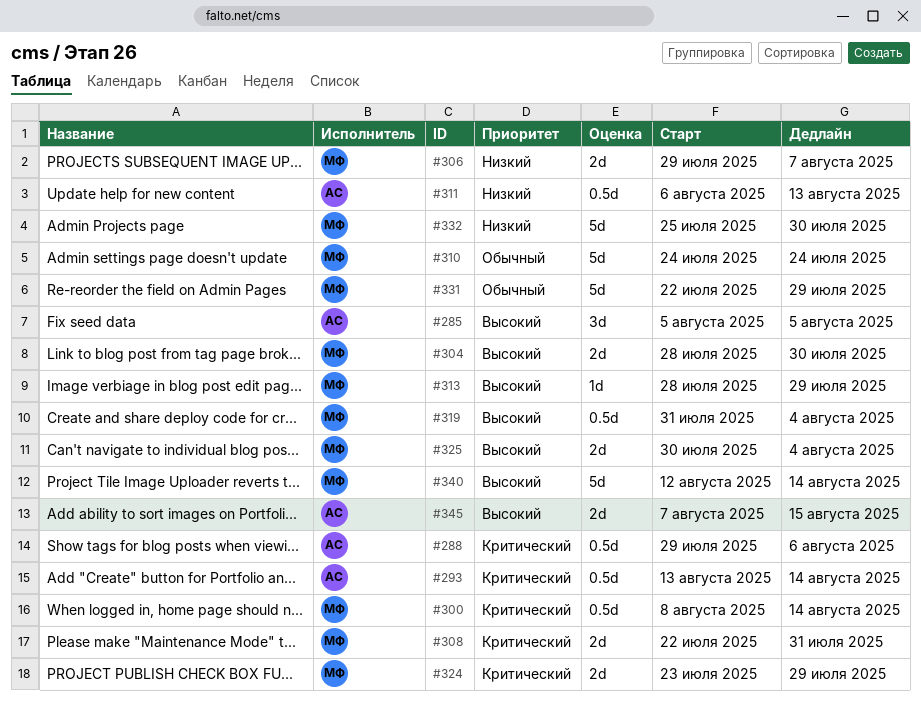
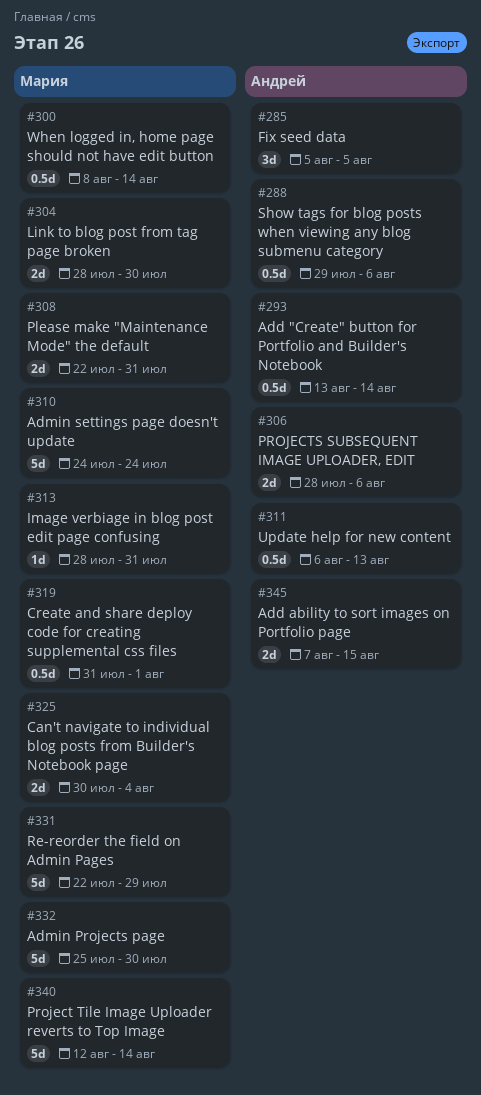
#306, owner: Мария -> Андрей
#306, start: Jul 29 -> Jul 28
#306, due: Aug 7 -> Aug 6
#313, due: Jul 29 -> Jul 31
#319, due: Aug 4 -> Aug 1
#324: present -> none

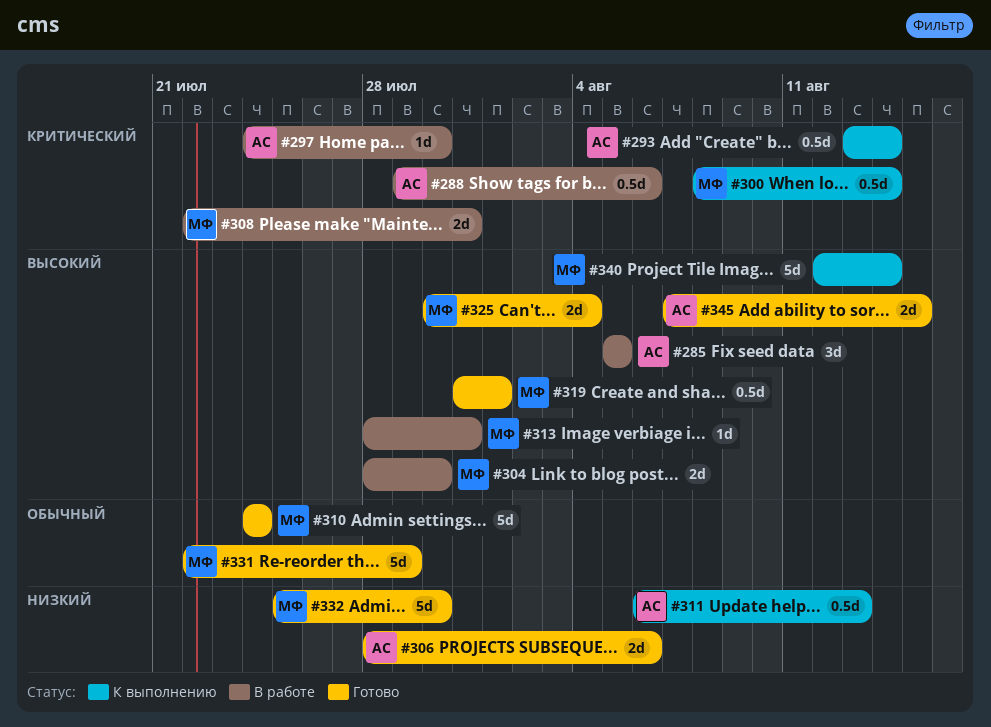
#297: none -> present

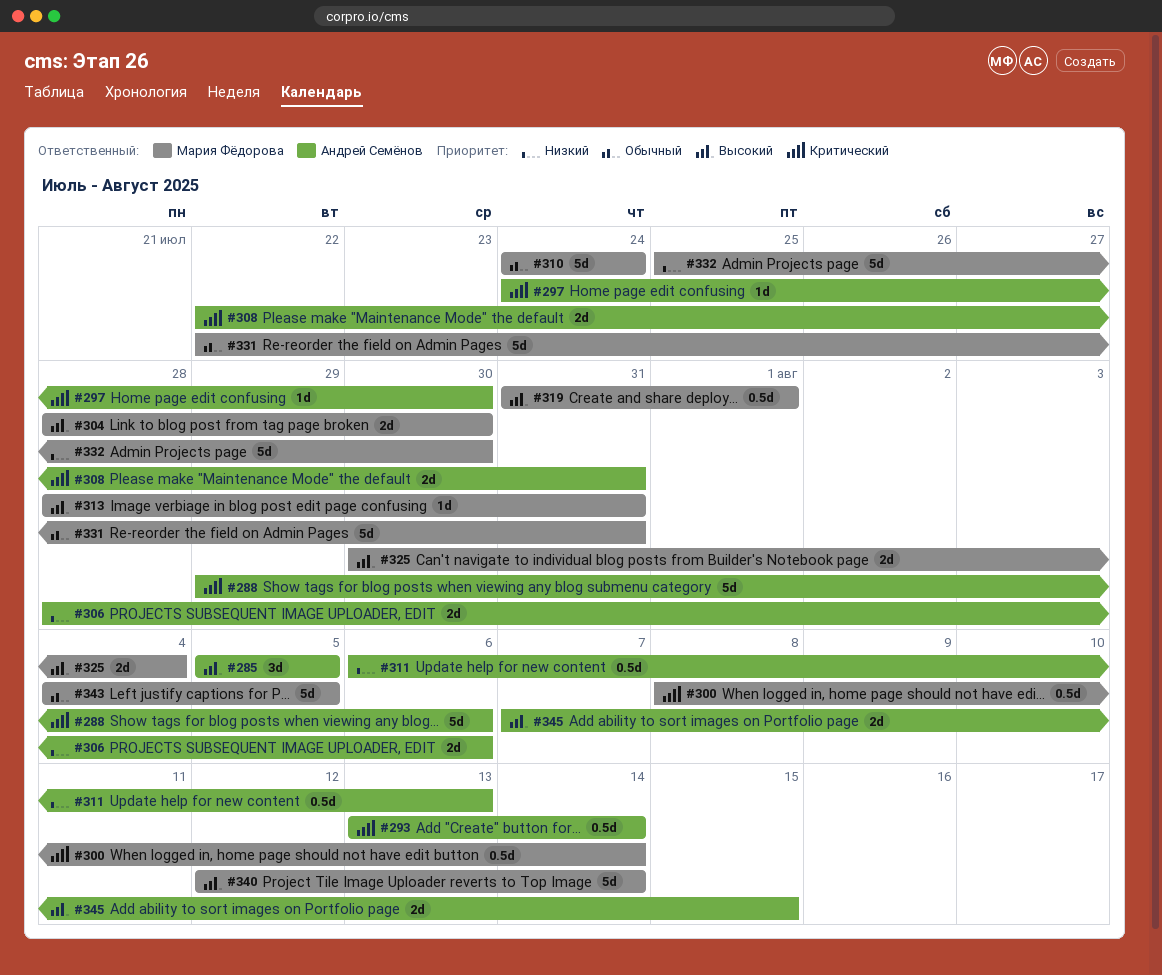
#288, estimate: 0.5d -> 5d
#308, owner: Мария Фёдорова -> Андрей Семёнов
#331, due: Jul 29 -> Jul 31
#343: none -> present

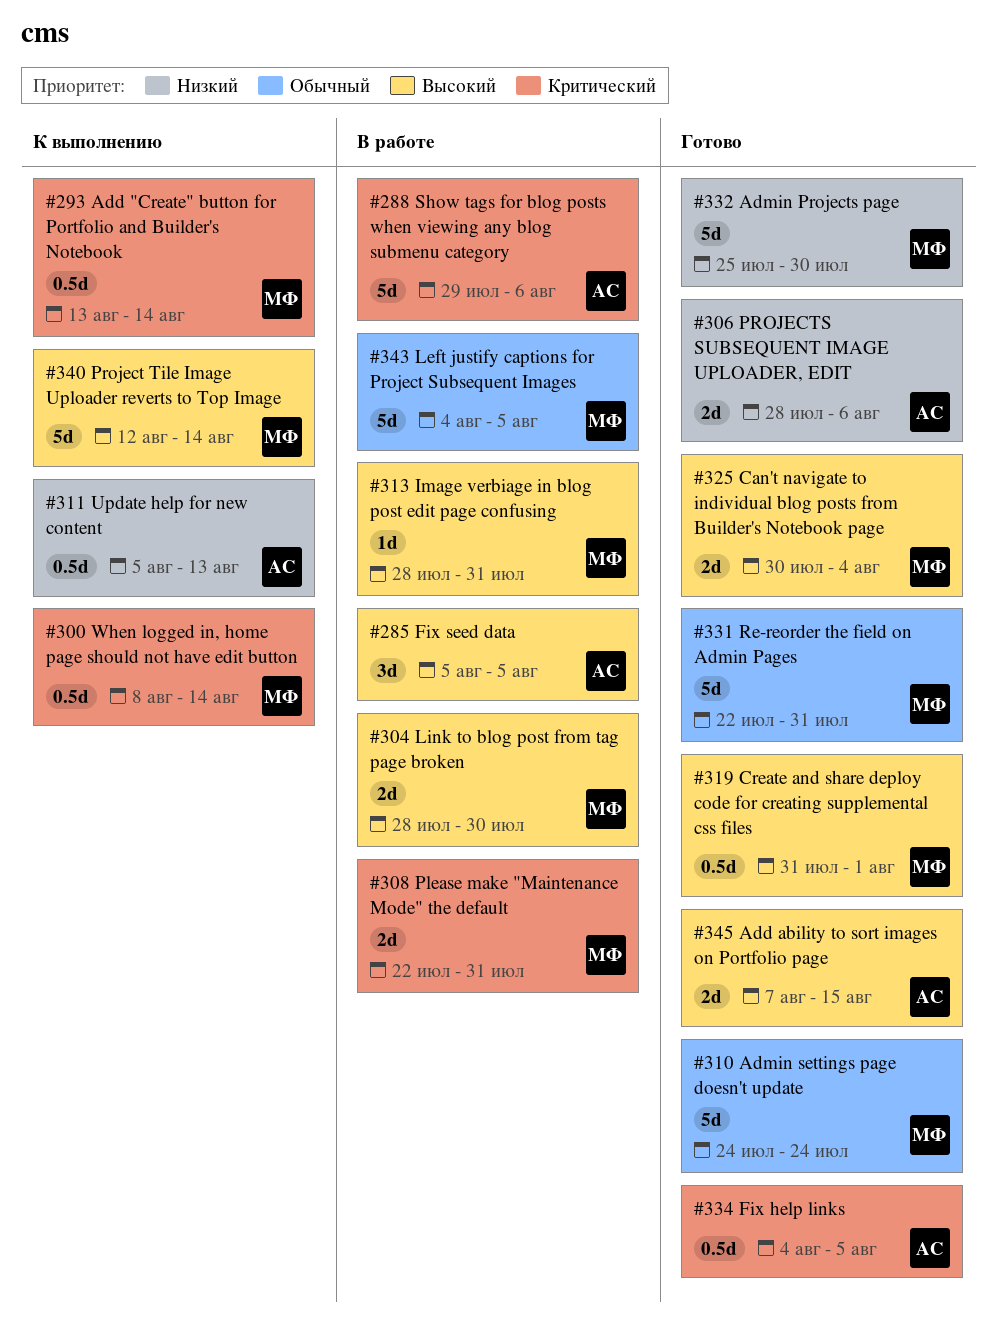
#293, owner: Андрей Семёнов -> Мария Фёдорова
#297: present -> none
#308, owner: Андрей Семёнов -> Мария Фёдорова
#311, start: Aug 6 -> Aug 5
#334: none -> present

